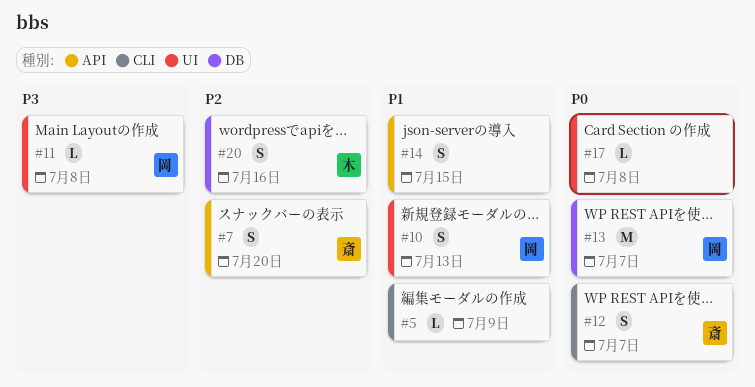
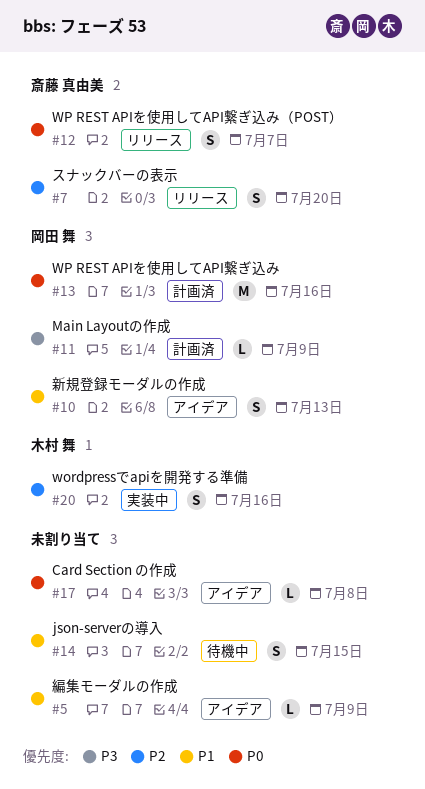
#11, due: Jul 8 -> Jul 9
#13, due: Jul 7 -> Jul 16

